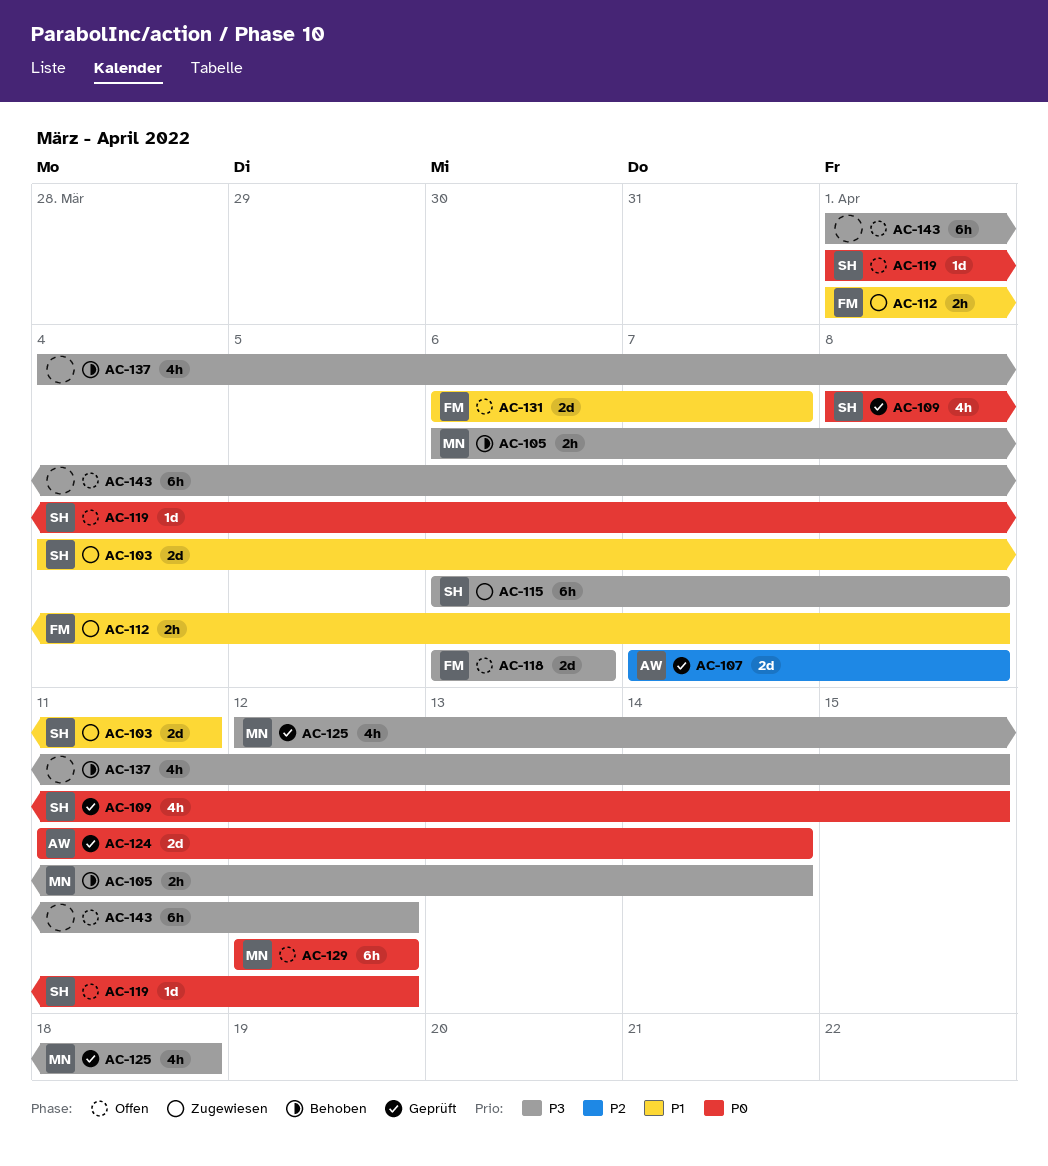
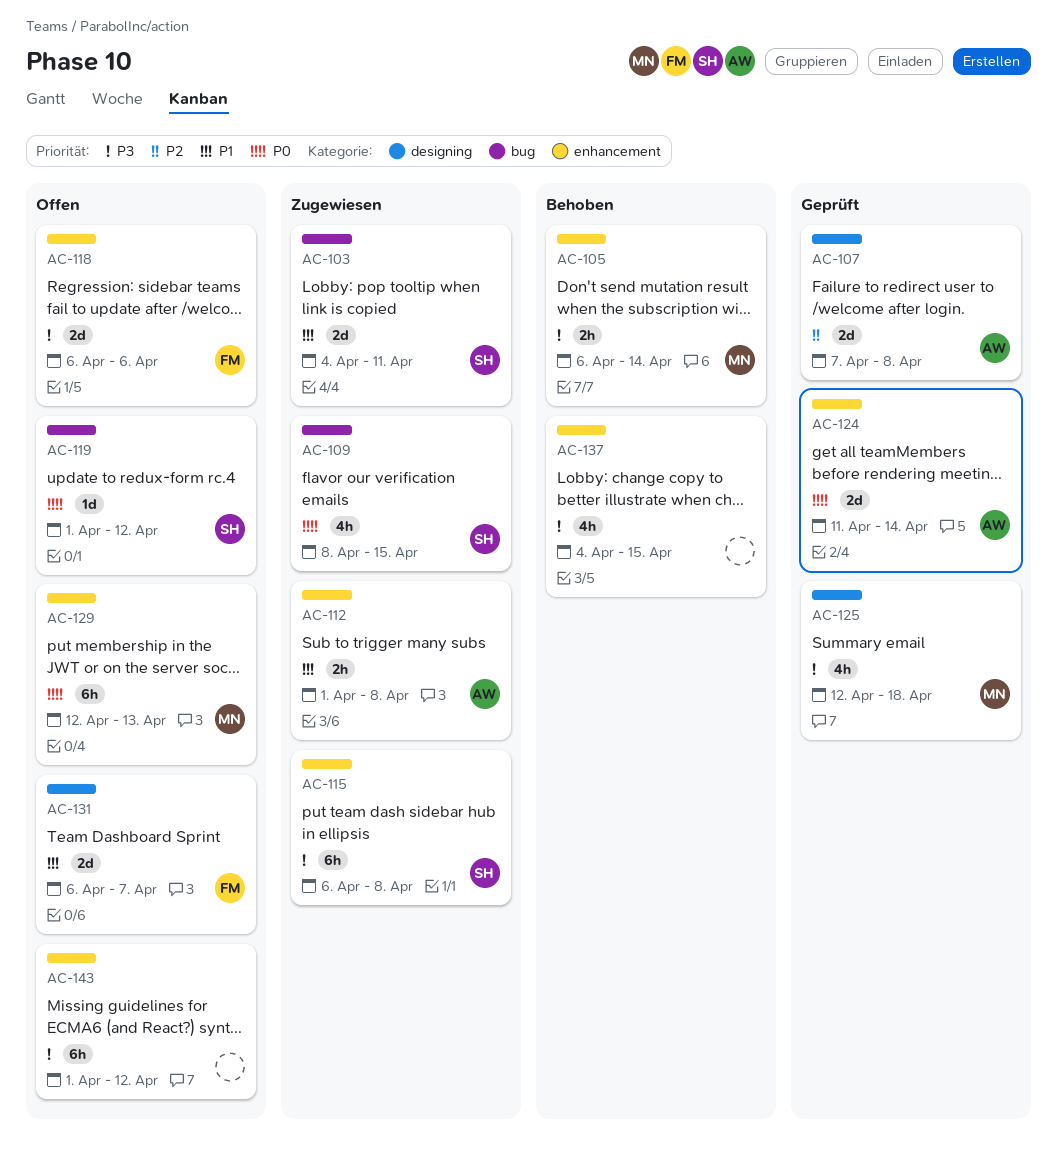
AC-109, status: Geprüft -> Zugewiesen
AC-112, owner: FM -> AW
AC-129, due: Apr 12 -> Apr 13

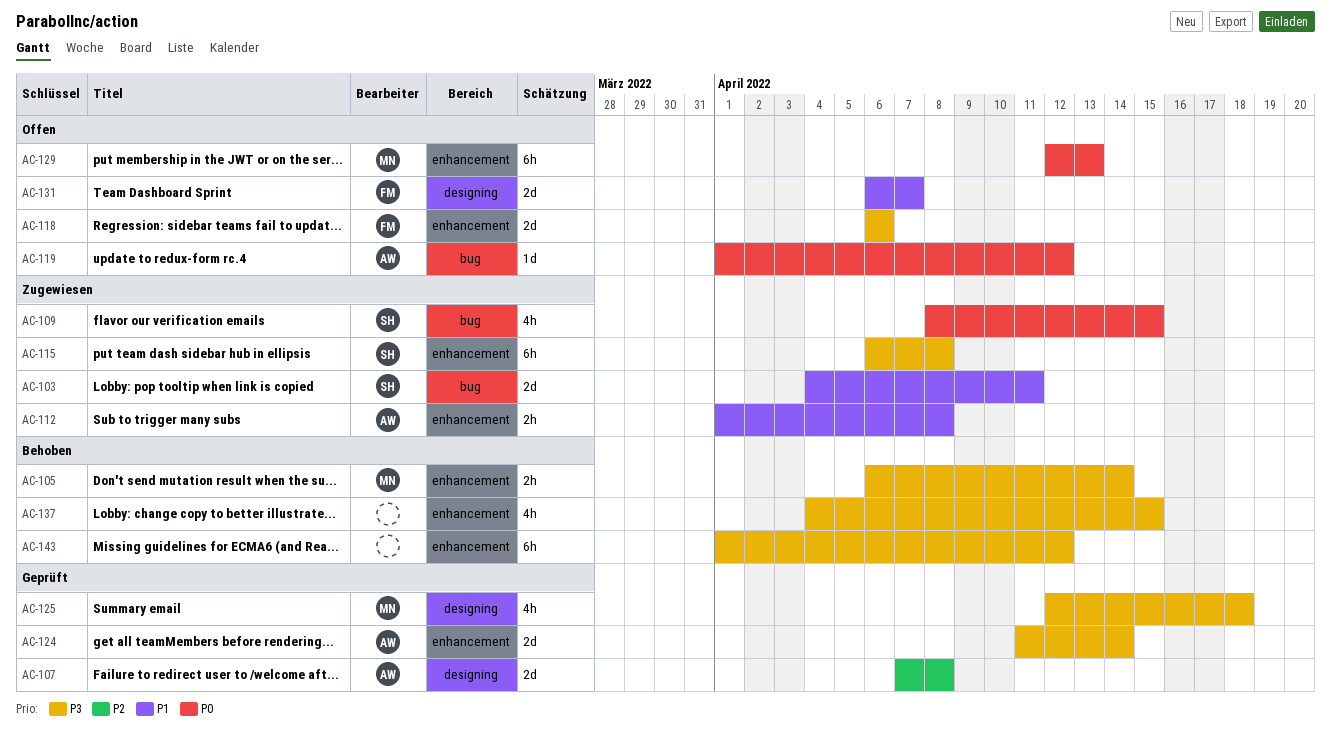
AC-119, owner: SH -> AW
AC-124, priority: P0 -> P3
AC-143, status: Offen -> Behoben

